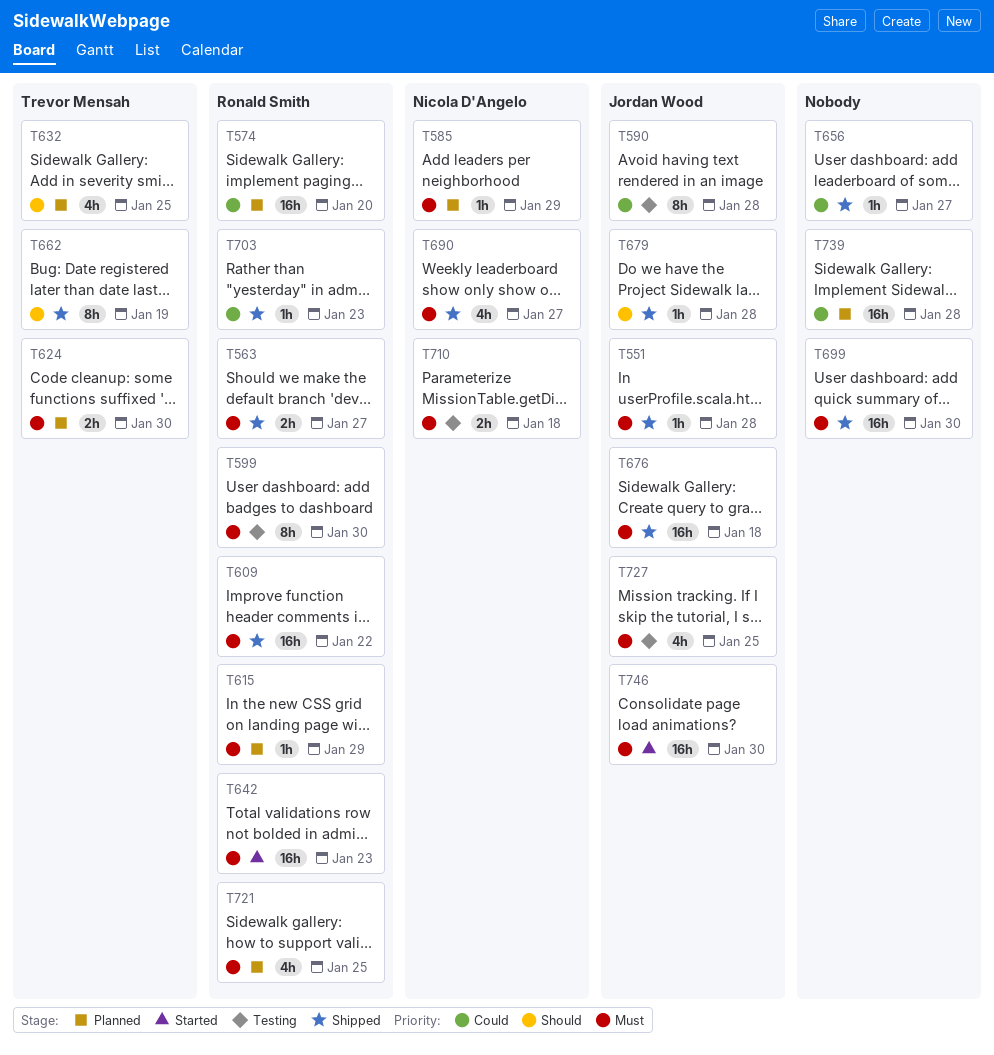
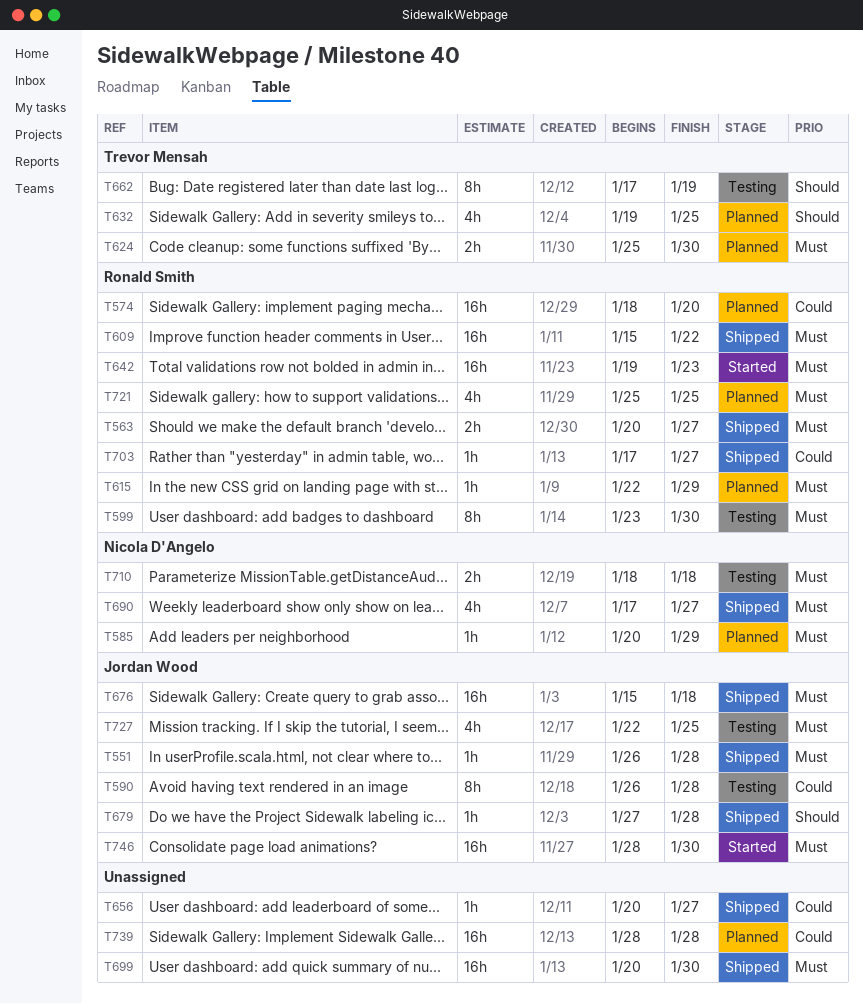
T662, status: Shipped -> Testing
T703, due: Jan 23 -> Jan 27

